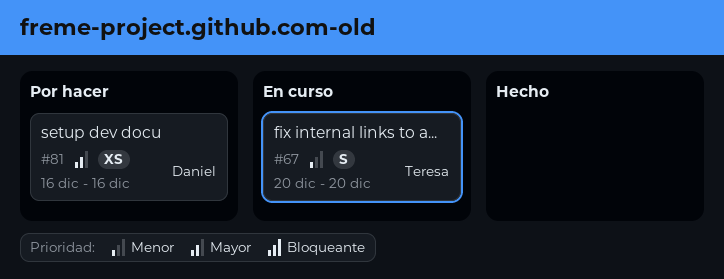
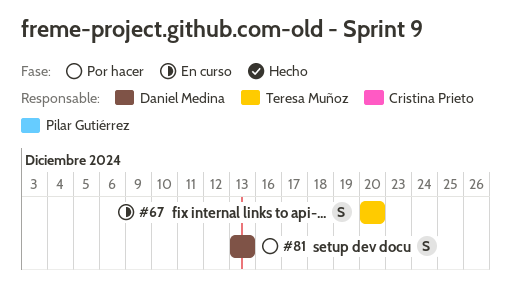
#81, estimate: XS -> S
#81, start: Dec 16 -> Dec 13
#81, due: Dec 16 -> Dec 13

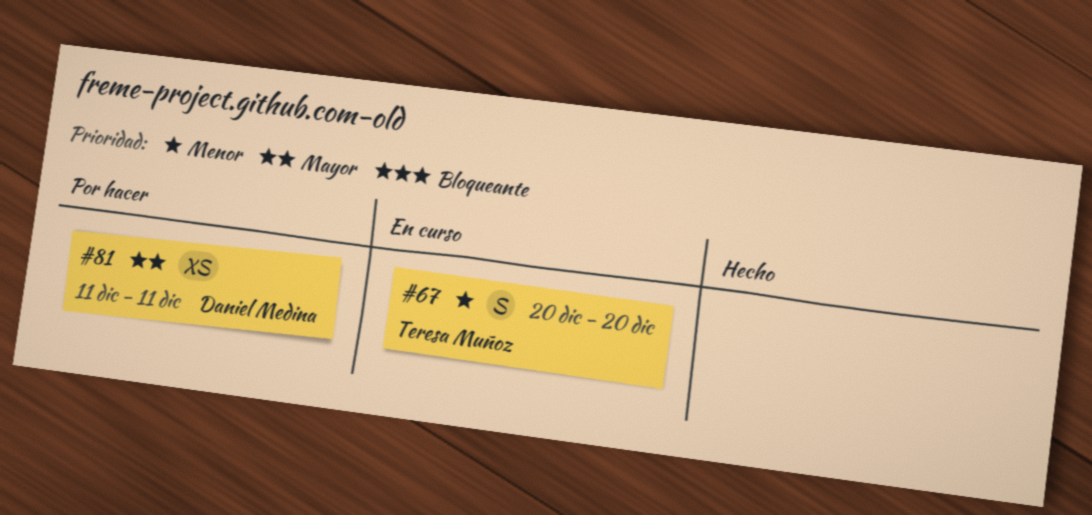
#81, estimate: S -> XS
#81, start: Dec 13 -> Dec 11
#81, due: Dec 13 -> Dec 11

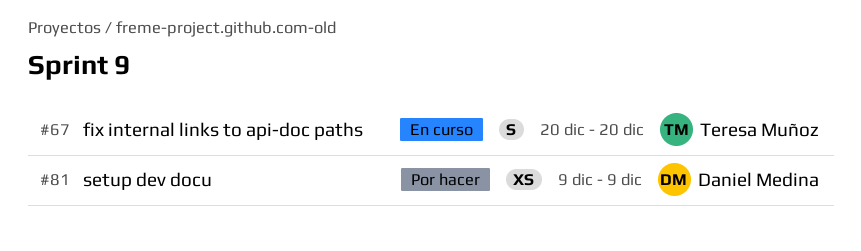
#81, start: Dec 11 -> Dec 9
#81, due: Dec 11 -> Dec 9

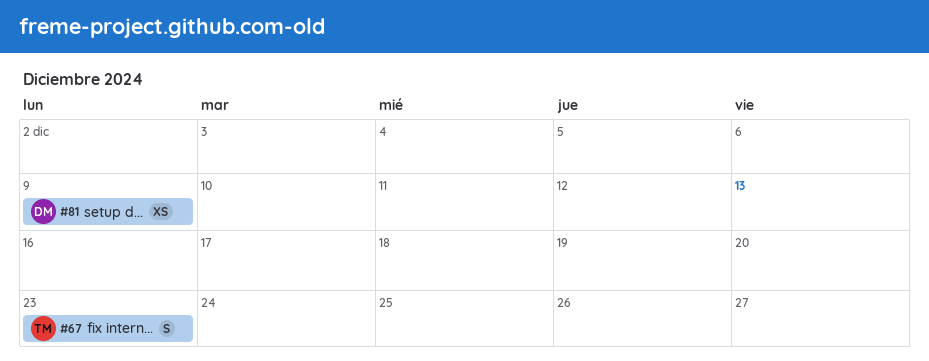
#67, start: Dec 20 -> Dec 23
#67, due: Dec 20 -> Dec 23

